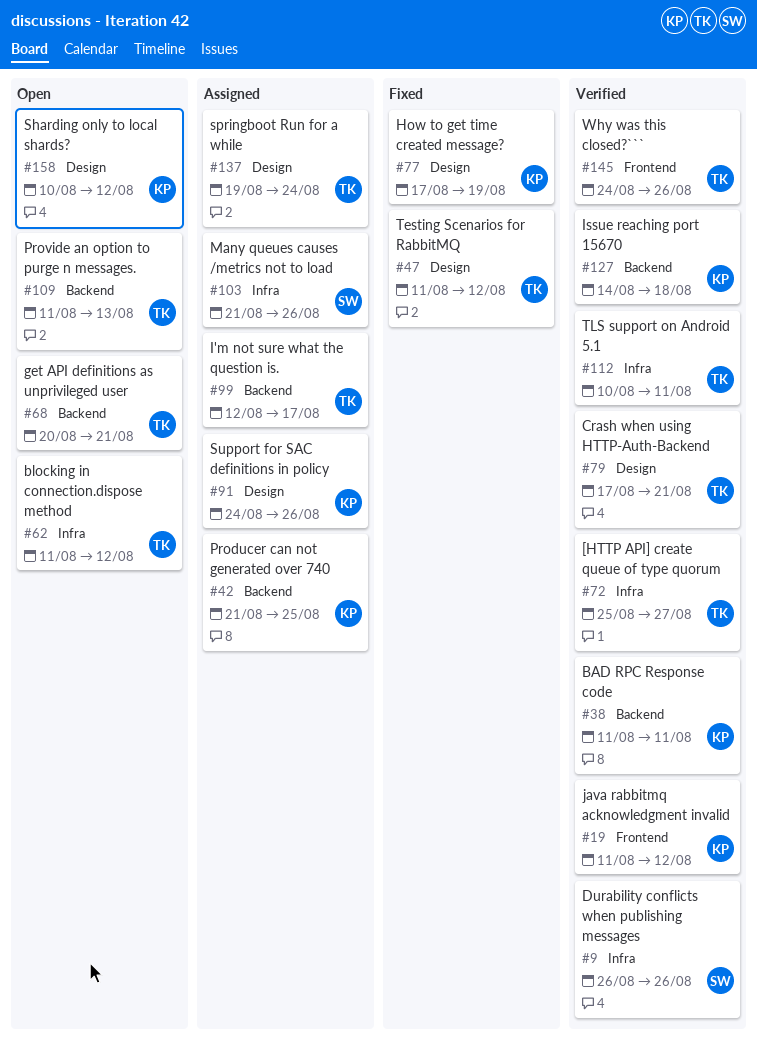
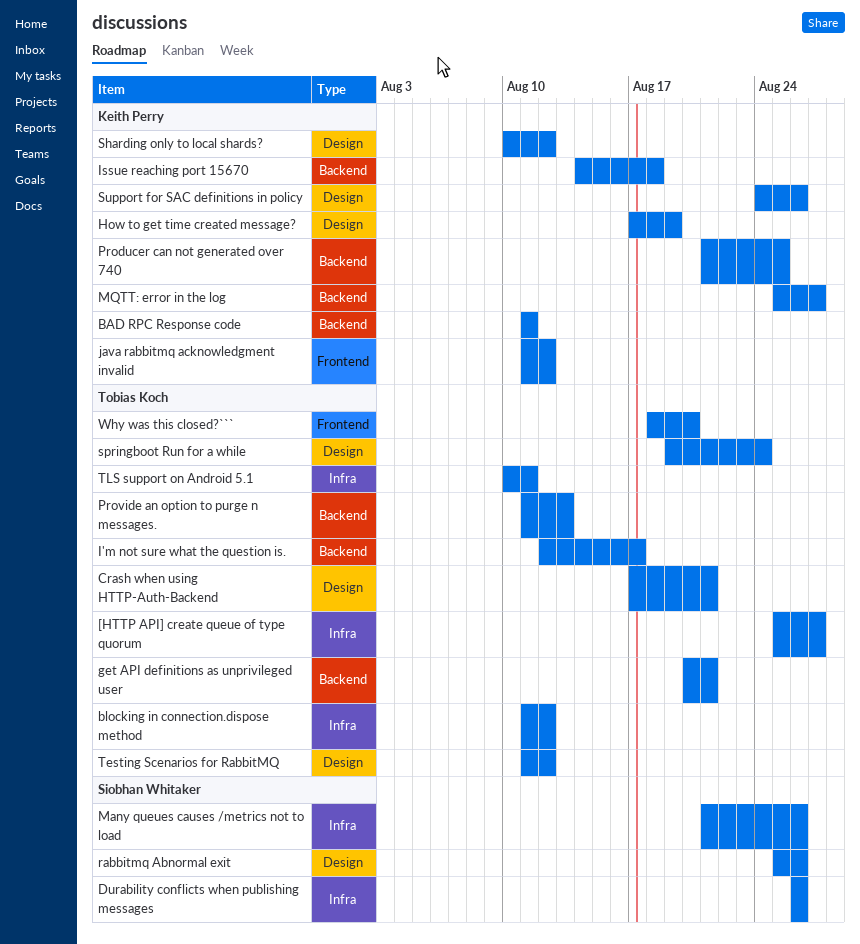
MQTT: error in the log: none -> present
rabbitmq Abnormal exit: none -> present
Why was this closed?```, start: Aug 24 -> Aug 18
Why was this closed?```, due: Aug 26 -> Aug 20

